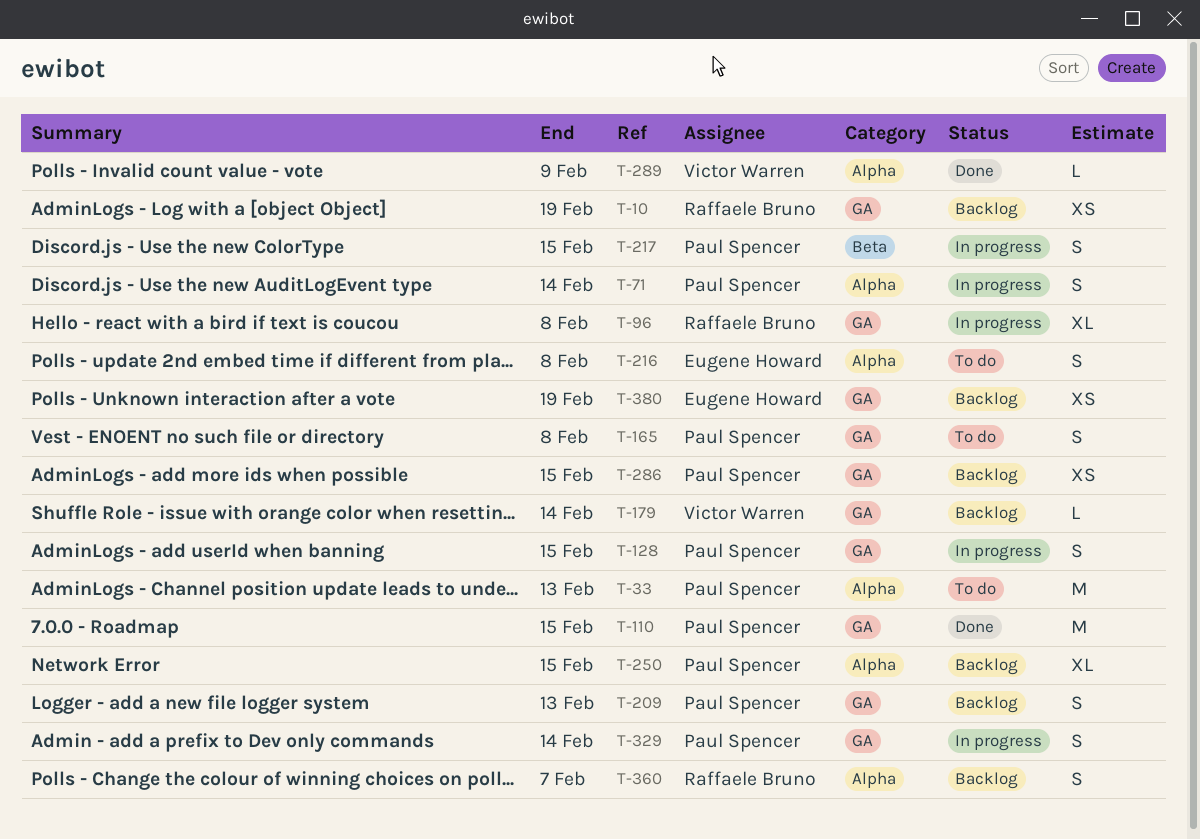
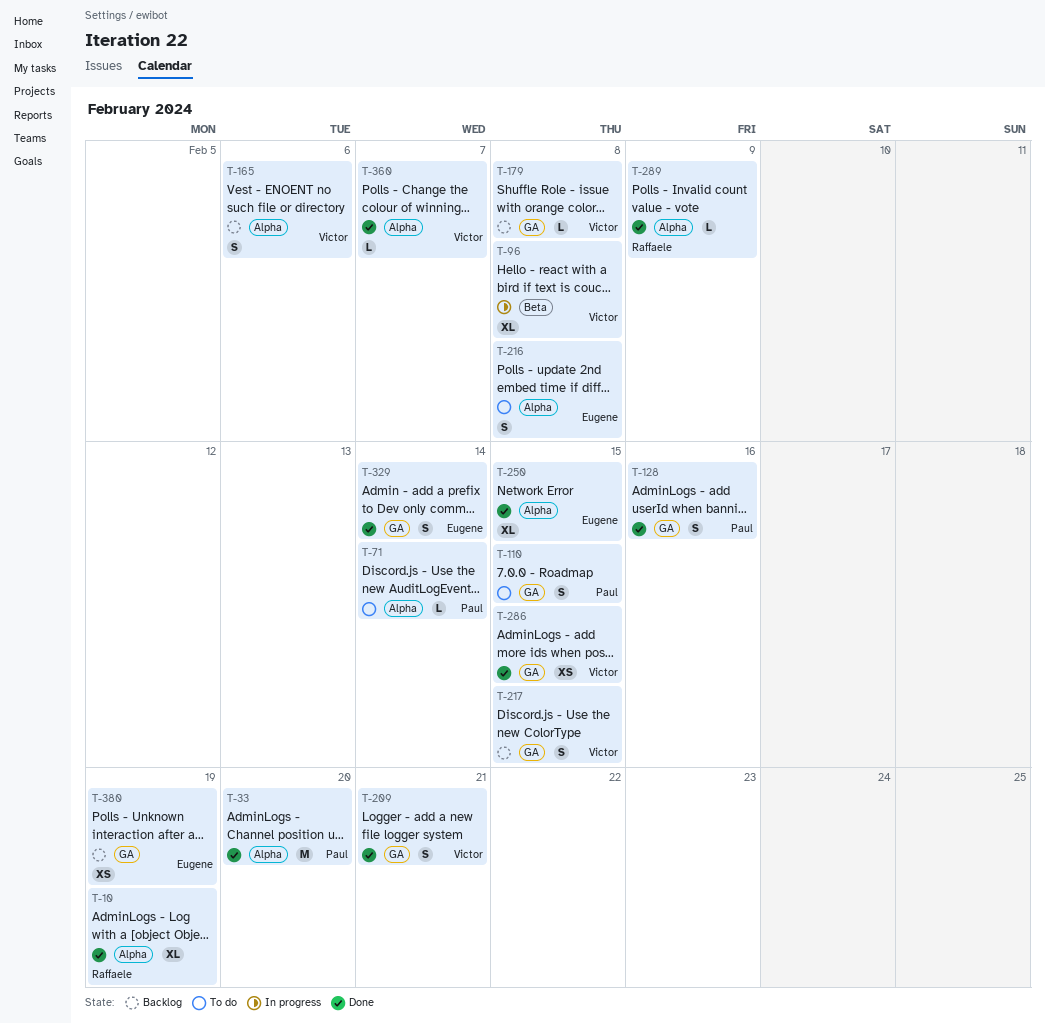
T-10, status: Backlog -> Done
T-10, label: GA -> Alpha
T-10, estimate: XS -> XL
T-33, status: To do -> Done
T-33, due: Feb 13 -> Feb 20
T-71, status: In progress -> To do
T-71, estimate: S -> L
T-96, owner: Raffaele Bruno -> Victor Warren
T-96, label: GA -> Beta
T-110, status: Done -> To do
T-110, estimate: M -> S
T-128, status: In progress -> Done
T-128, due: Feb 15 -> Feb 16
T-165, status: To do -> Backlog
T-165, owner: Paul Spencer -> Victor Warren
T-165, label: GA -> Alpha
T-165, due: Feb 8 -> Feb 6
T-179, due: Feb 14 -> Feb 8
T-209, status: Backlog -> Done
T-209, owner: Paul Spencer -> Victor Warren
T-209, due: Feb 13 -> Feb 21
T-217, status: In progress -> Backlog
T-217, owner: Paul Spencer -> Victor Warren
T-217, label: Beta -> GA
T-250, status: Backlog -> Done
T-250, owner: Paul Spencer -> Eugene Howard
T-286, status: Backlog -> Done
T-286, owner: Paul Spencer -> Victor Warren
T-289, owner: Victor Warren -> Raffaele Bruno
T-329, status: In progress -> Done
T-329, owner: Paul Spencer -> Eugene Howard
T-360, status: Backlog -> Done
T-360, owner: Raffaele Bruno -> Victor Warren
T-360, estimate: S -> L

